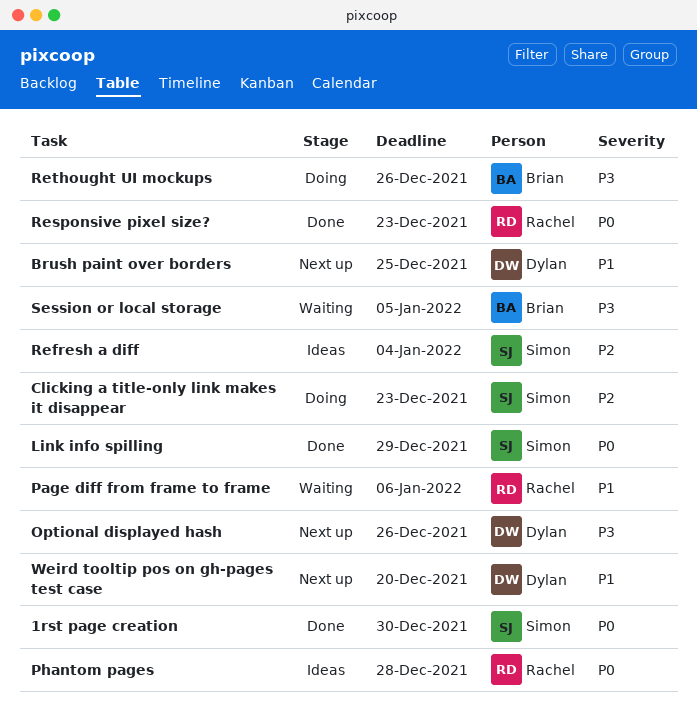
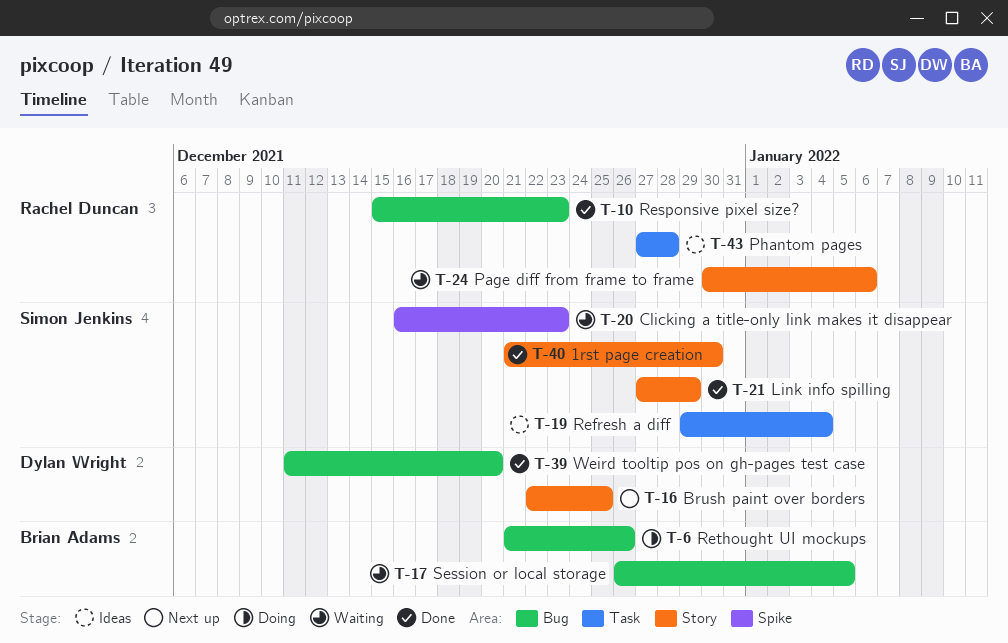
Clicking a title-only link makes it disappear, status: Doing -> Waiting
Optional displayed hash: present -> none
Weird tooltip pos on gh-pages test case, status: Next up -> Done

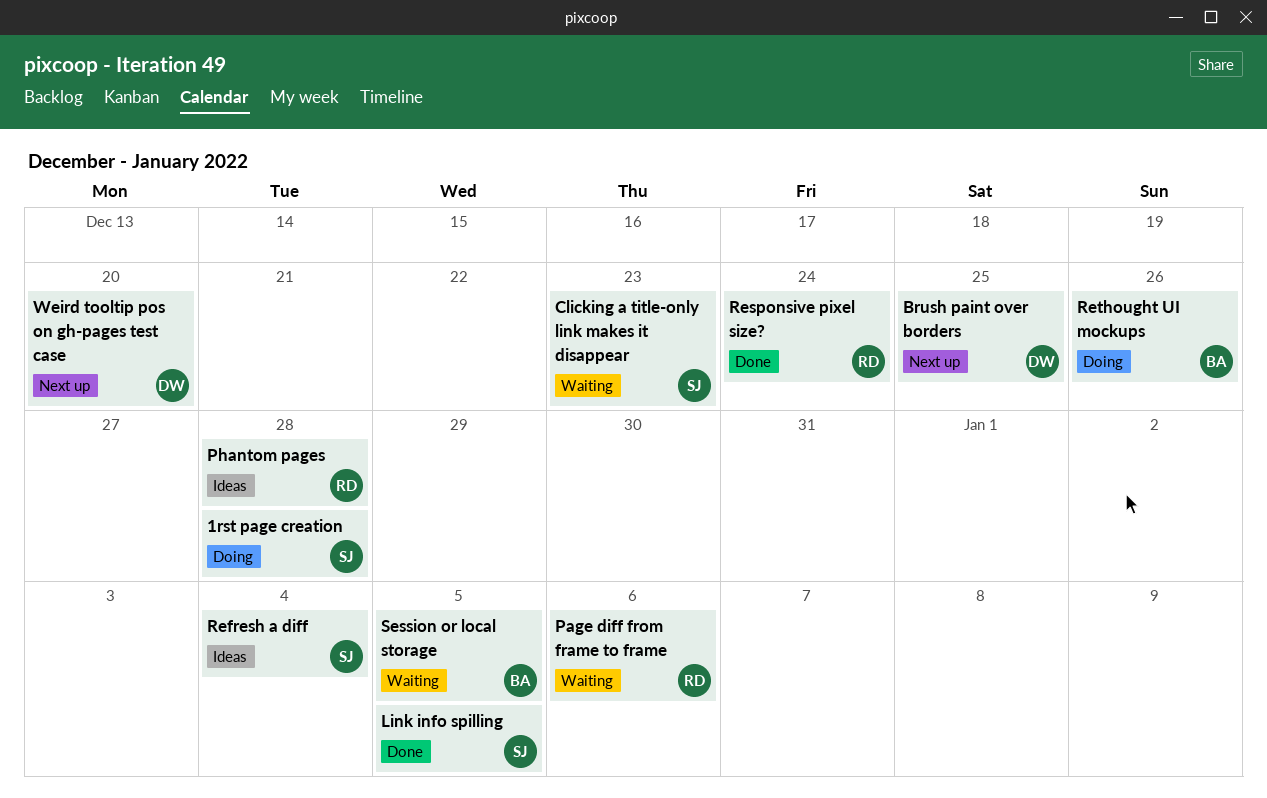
1rst page creation, status: Done -> Doing
1rst page creation, due: Dec 30 -> Dec 28
Link info spilling, due: Dec 29 -> Jan 5
Responsive pixel size?, due: Dec 23 -> Dec 24
Weird tooltip pos on gh-pages test case, status: Done -> Next up

